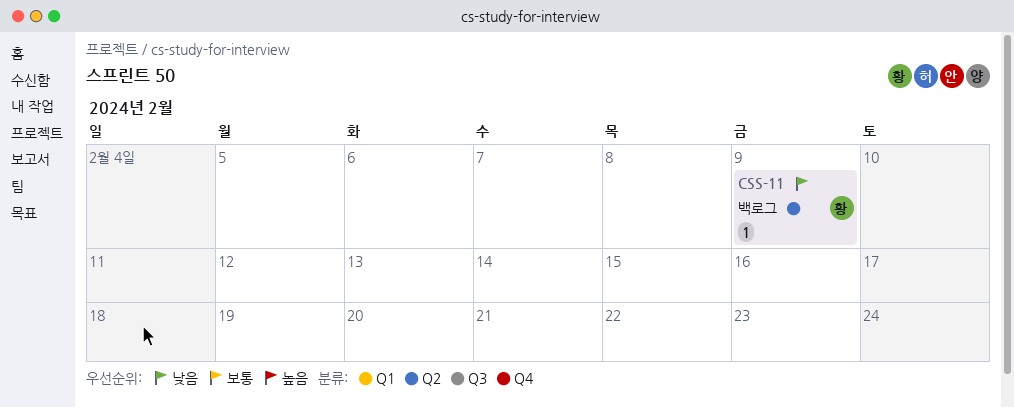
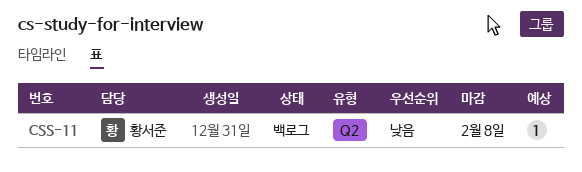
CSS-11, due: Feb 9 -> Feb 8

